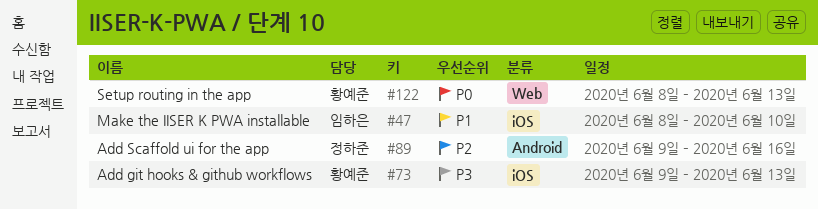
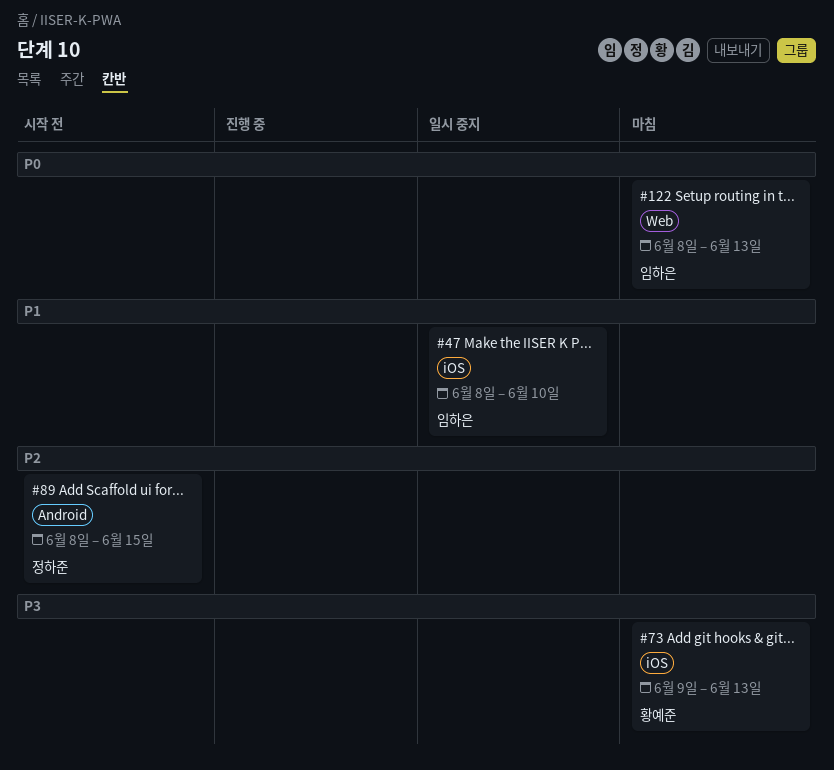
#89, start: Jun 9 -> Jun 8
#89, due: Jun 16 -> Jun 15
#122, owner: 황예준 -> 임하은

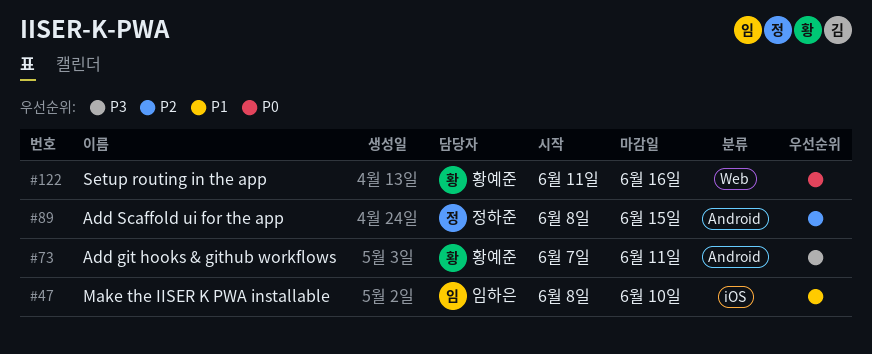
#73, label: iOS -> Android
#73, start: Jun 9 -> Jun 7
#73, due: Jun 13 -> Jun 11
#122, owner: 임하은 -> 황예준
#122, start: Jun 8 -> Jun 11
#122, due: Jun 13 -> Jun 16

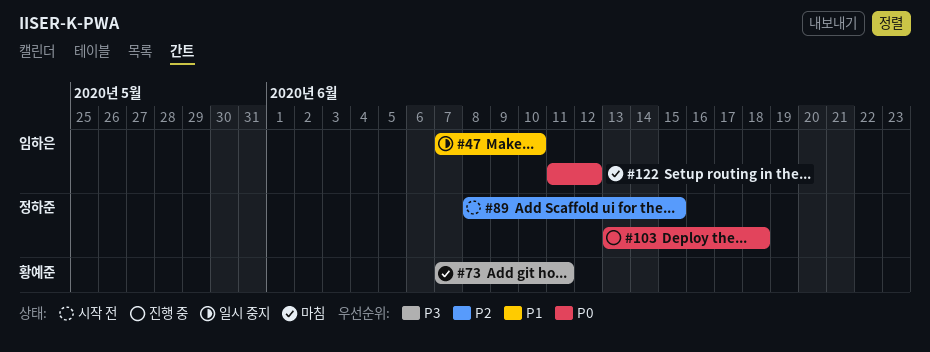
#47, start: Jun 8 -> Jun 7
#103: none -> present
#122, owner: 황예준 -> 임하은
#122, due: Jun 16 -> Jun 12

